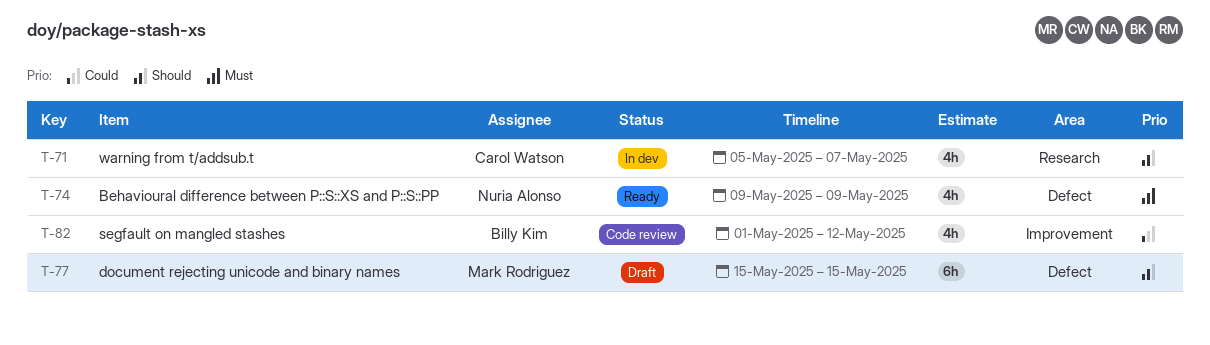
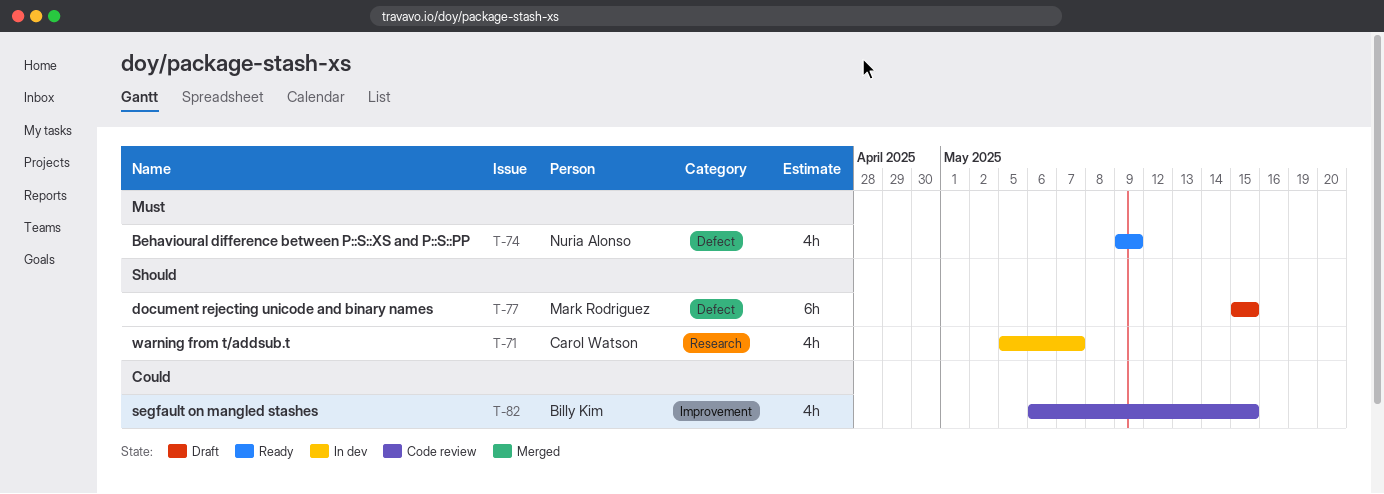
T-82, start: May 1 -> May 6
T-82, due: May 12 -> May 15

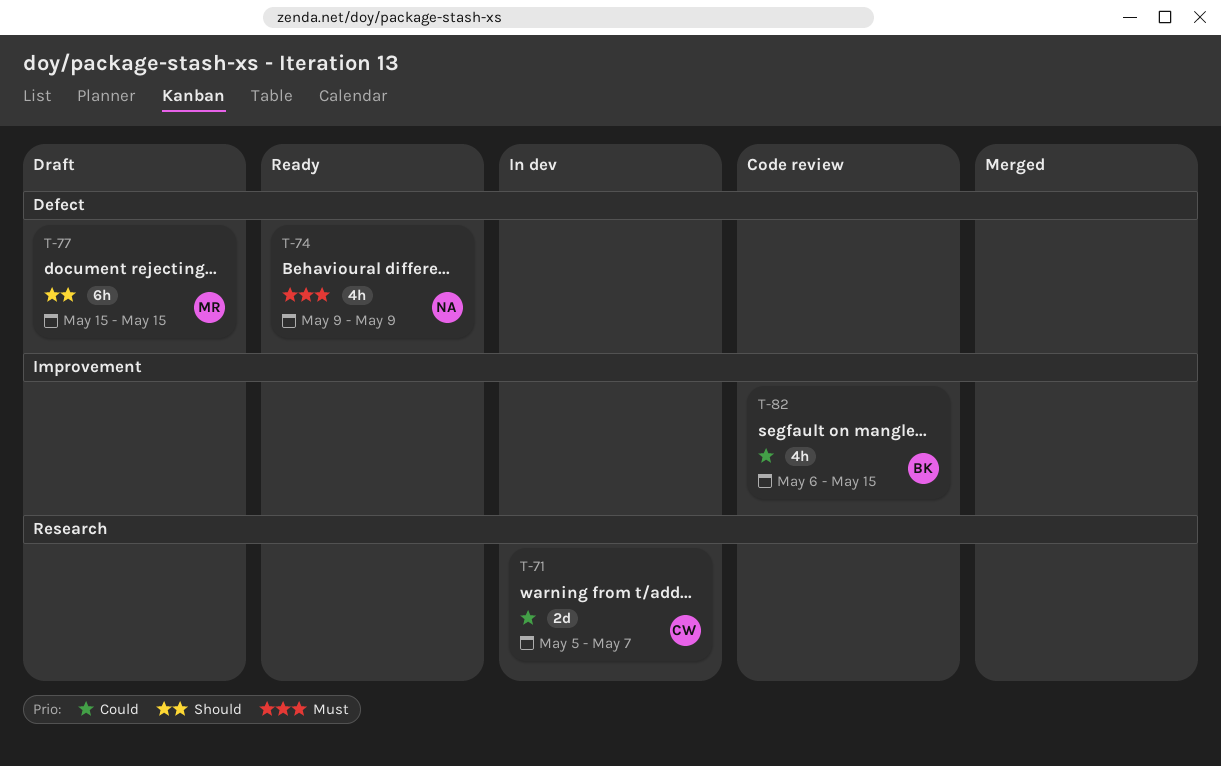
T-71, priority: Should -> Could
T-71, estimate: 4h -> 2d

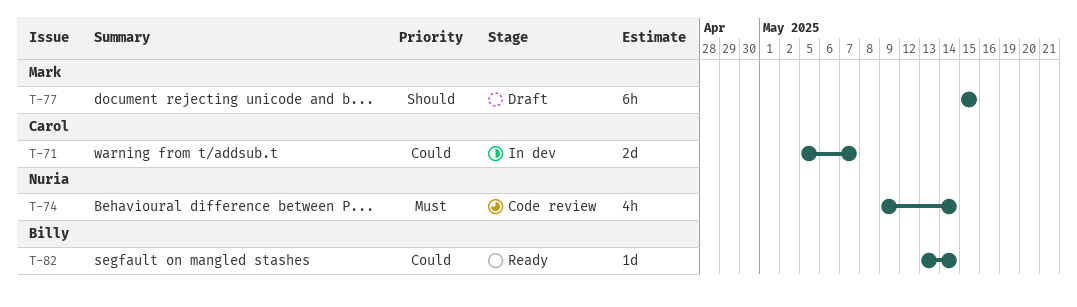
T-74, status: Ready -> Code review
T-74, due: May 9 -> May 14
T-82, status: Code review -> Ready
T-82, estimate: 4h -> 1d
T-82, start: May 6 -> May 13
T-82, due: May 15 -> May 14

